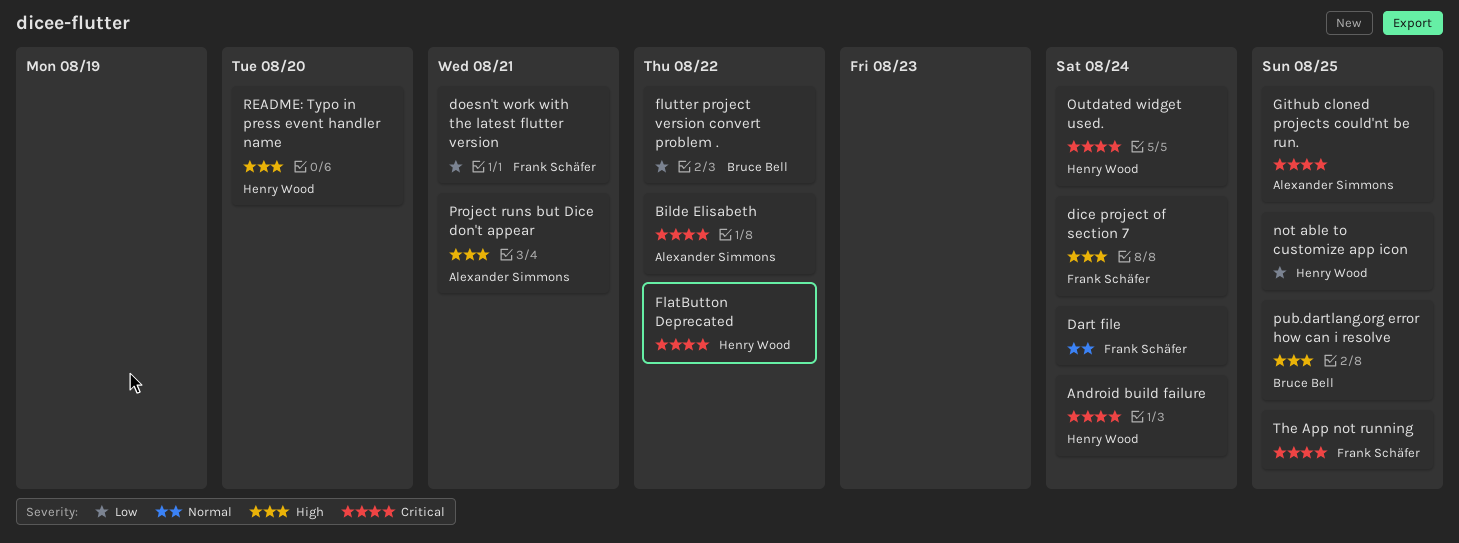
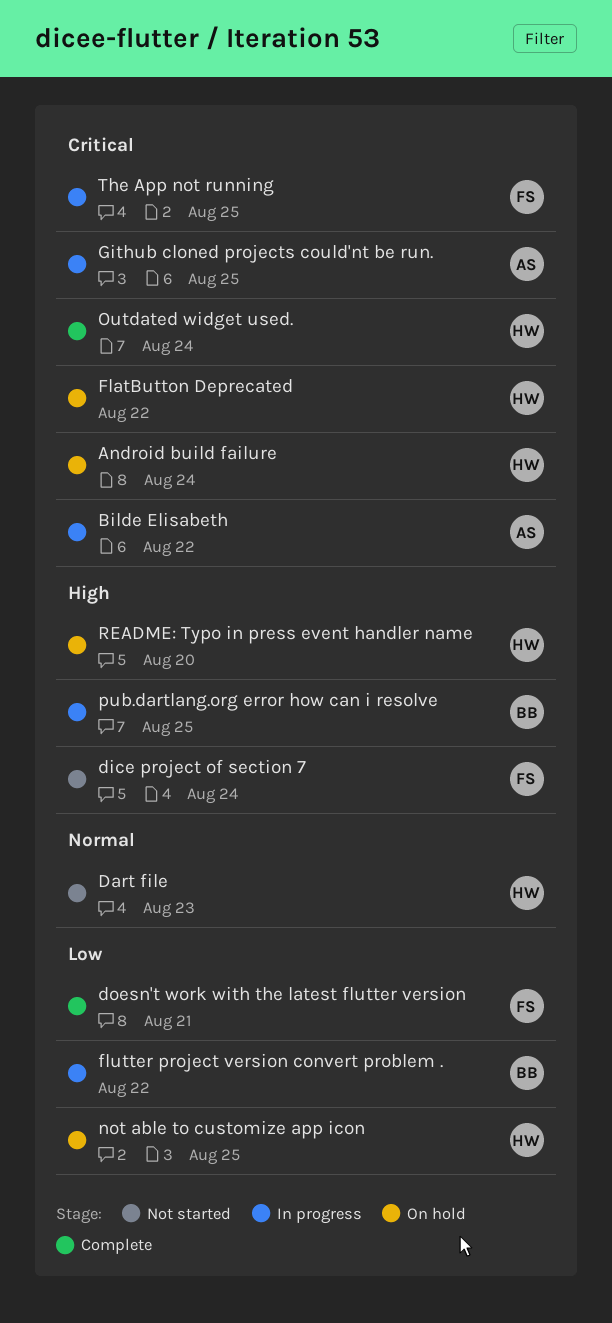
Dart file, owner: Frank Schäfer -> Henry Wood
Dart file, due: Aug 24 -> Aug 23
Project runs but Dice don't appear: present -> none

